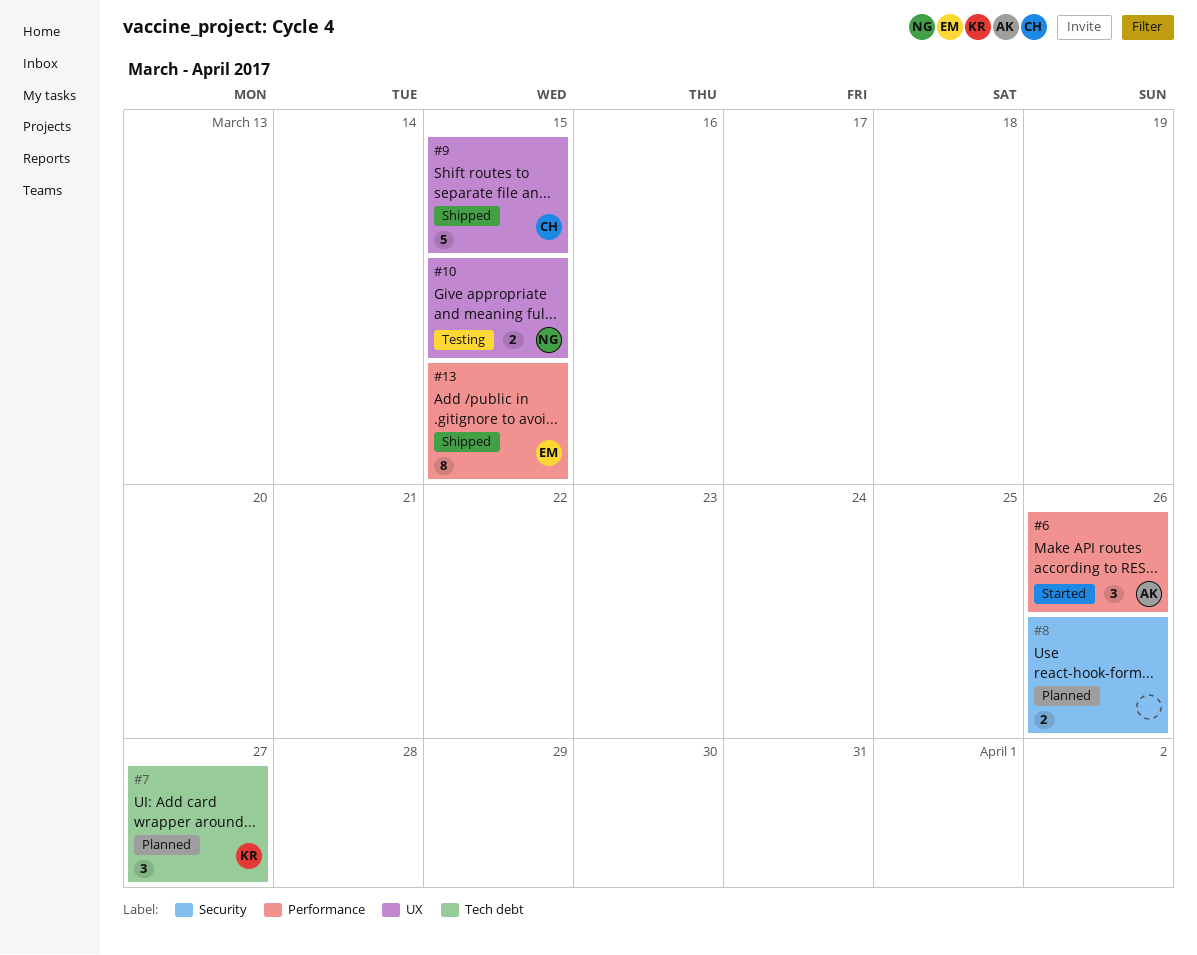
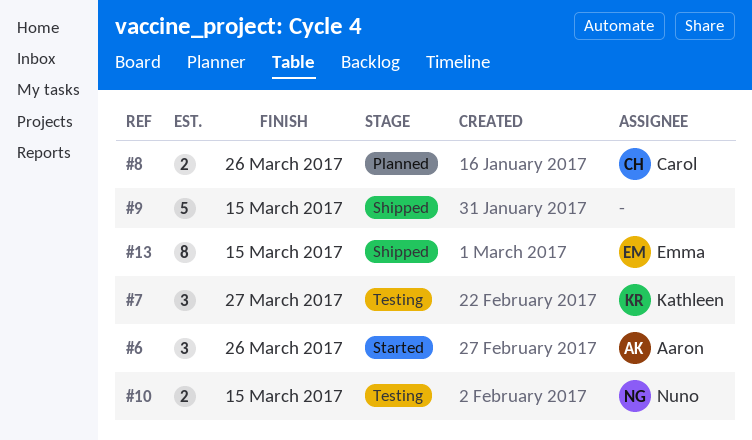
#7, status: Planned -> Testing
#8, owner: none -> Carol
#9, owner: Carol -> none

